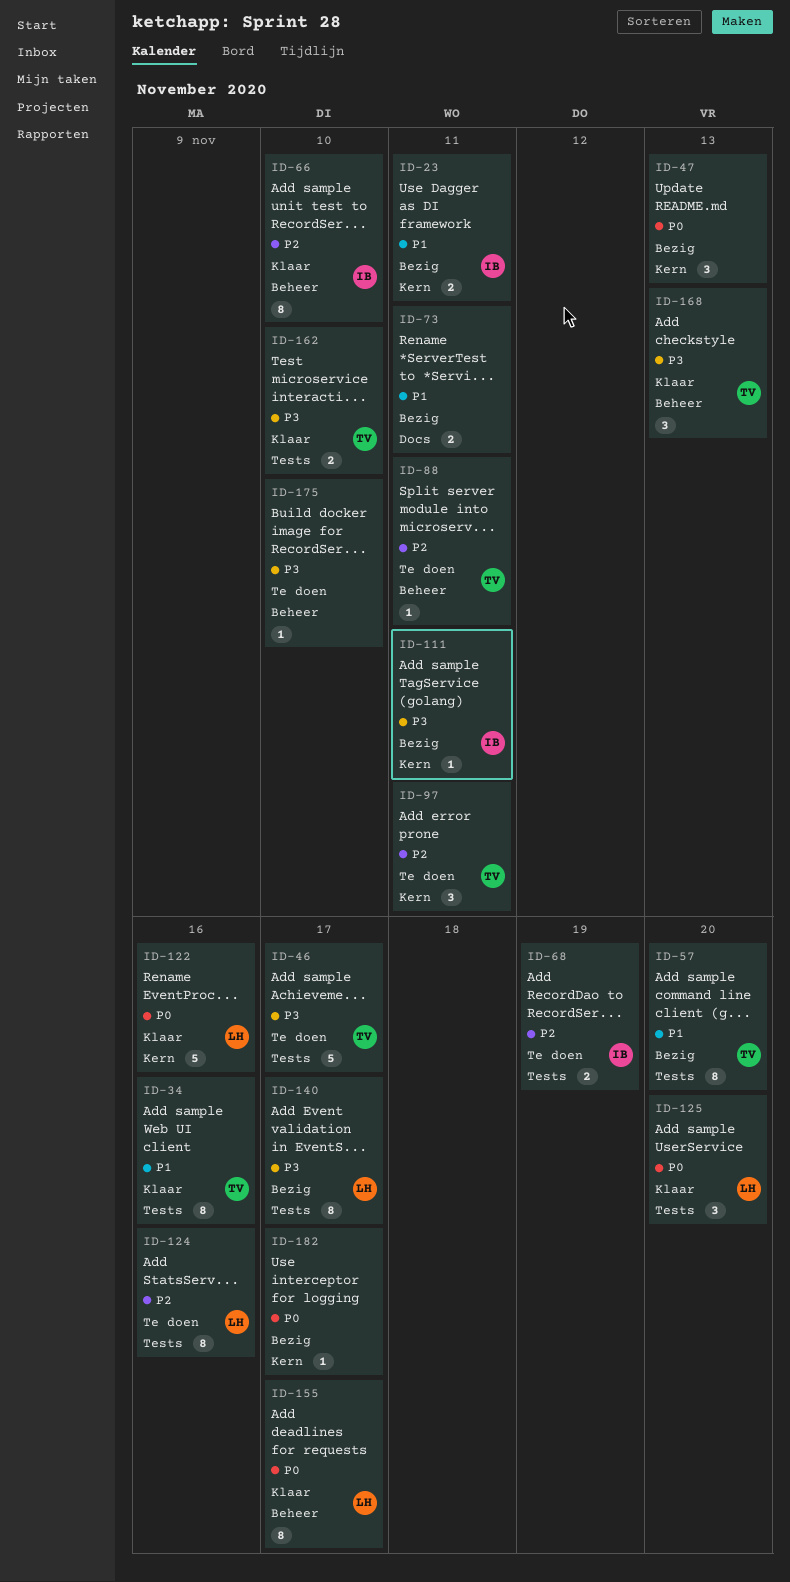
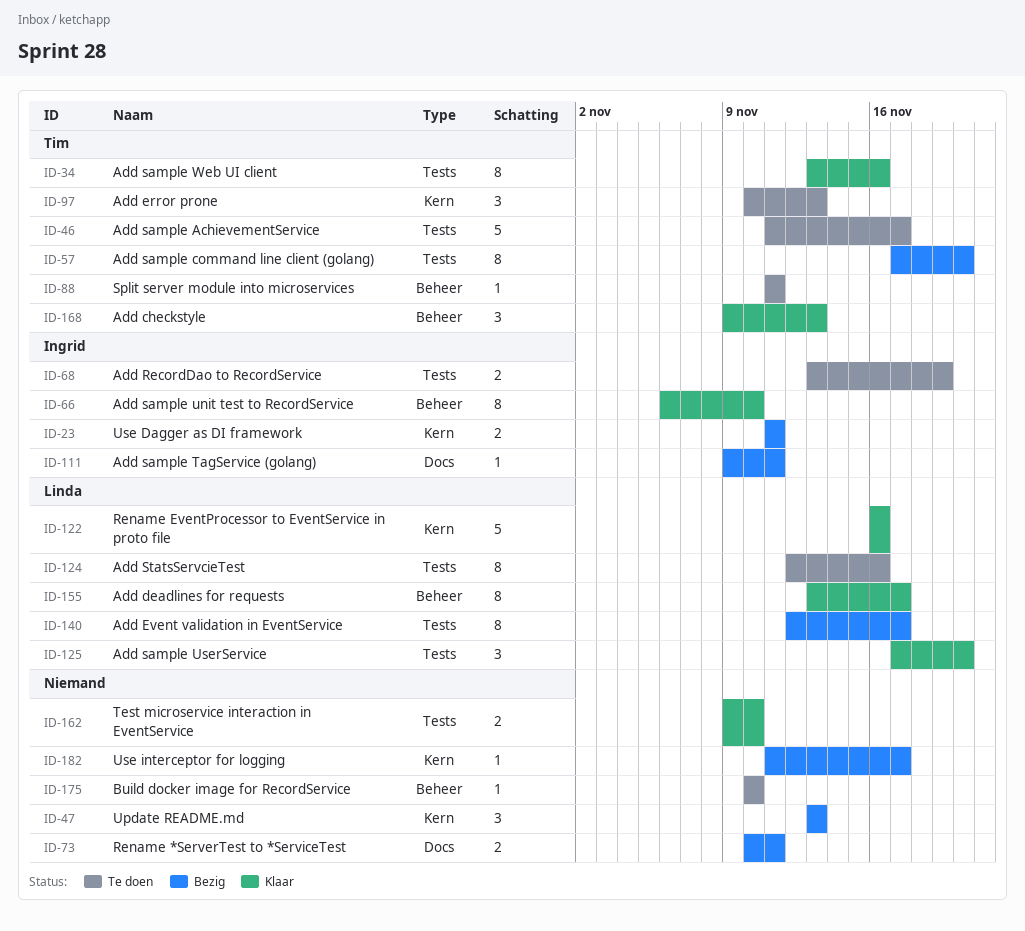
ID-97, due: Nov 11 -> Nov 13
ID-111, label: Kern -> Docs
ID-162, owner: Tim -> none

